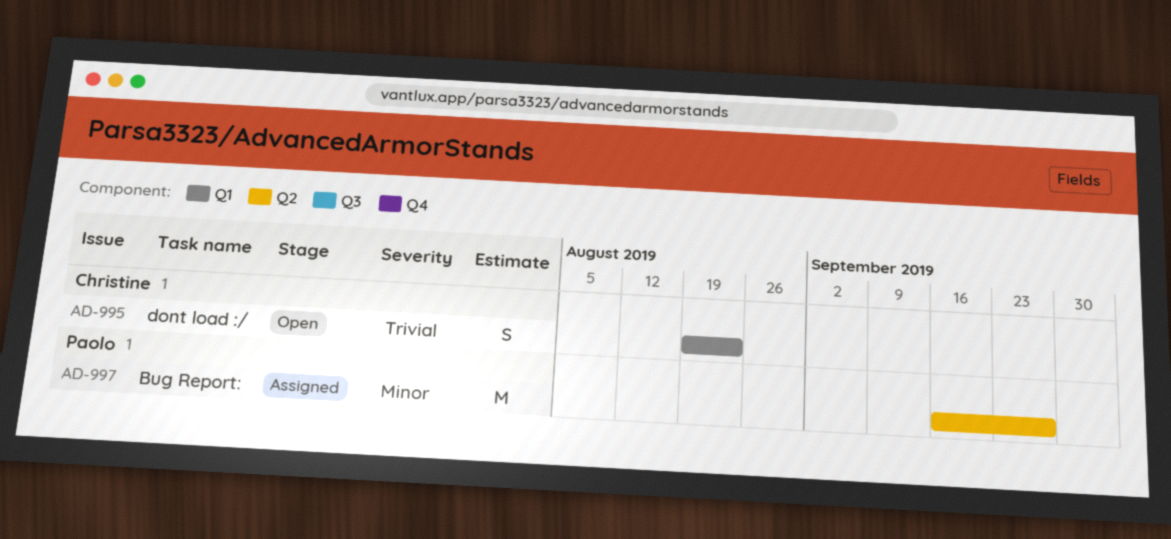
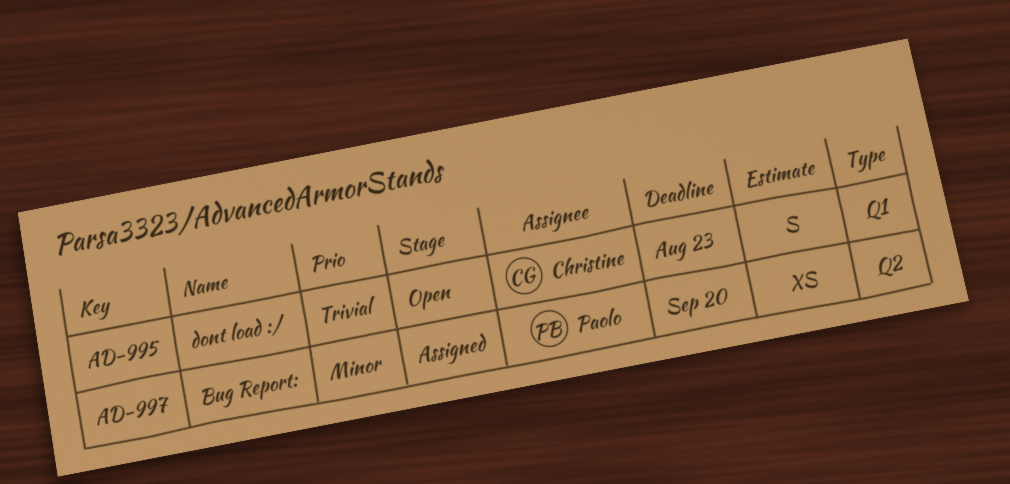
AD-997, estimate: M -> XS
AD-997, due: Sep 27 -> Sep 20

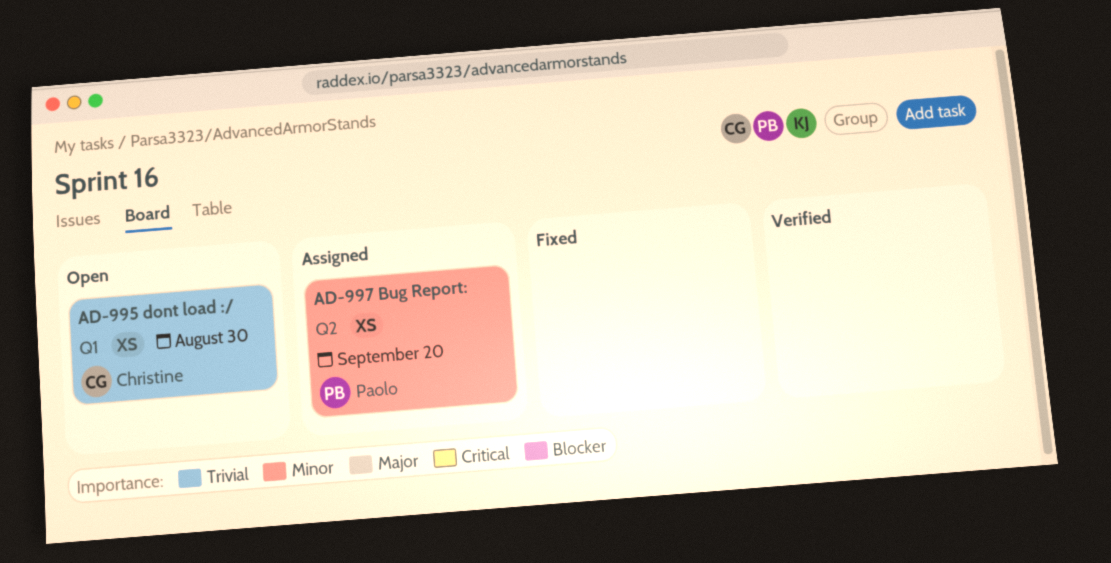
AD-995, estimate: S -> XS
AD-995, due: Aug 23 -> Aug 30

